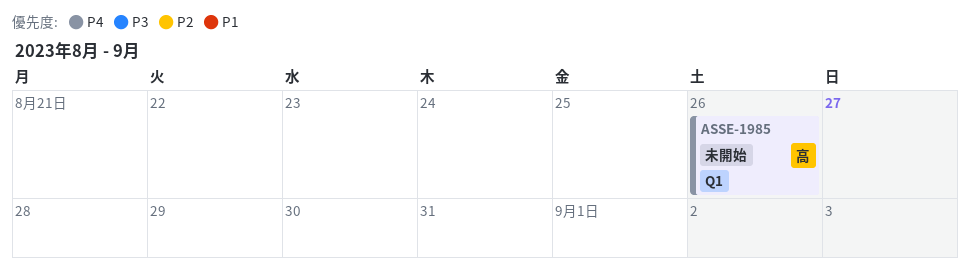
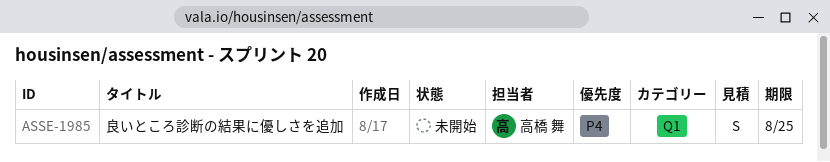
ASSE-1985, due: Aug 26 -> Aug 25

